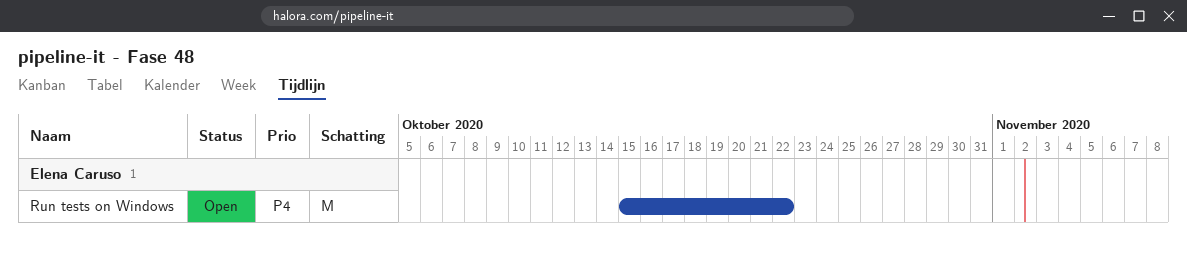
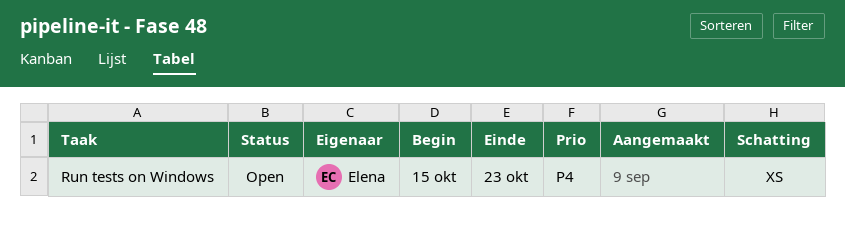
Run tests on Windows, estimate: M -> XS
Run tests on Windows, due: Oct 22 -> Oct 23

